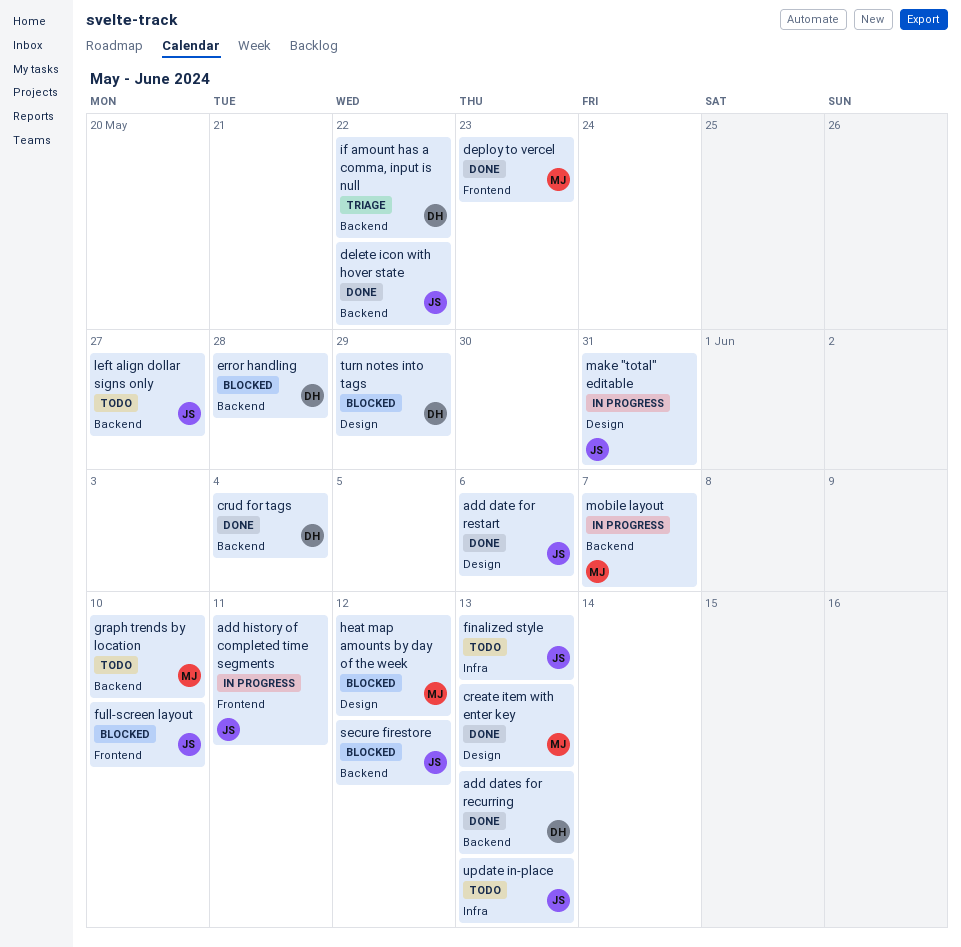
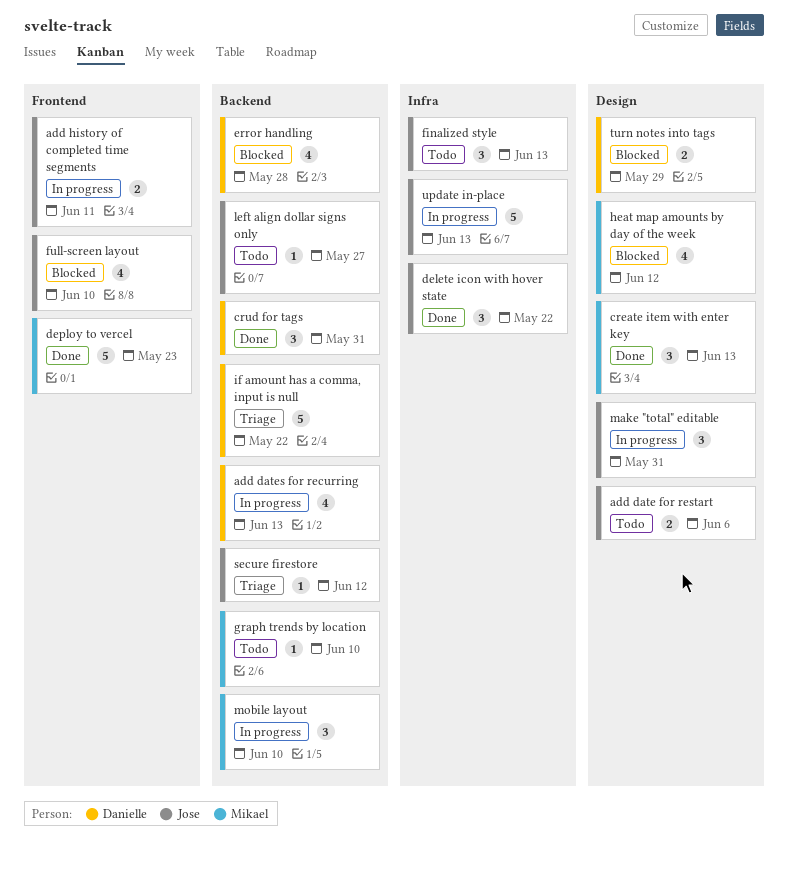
add date for restart, status: Done -> Todo
add dates for recurring, status: Done -> In progress
crud for tags, due: Jun 4 -> May 31
delete icon with hover state, label: Backend -> Infra
mobile layout, due: Jun 7 -> Jun 10
secure firestore, status: Blocked -> Triage
update in-place, status: Todo -> In progress

